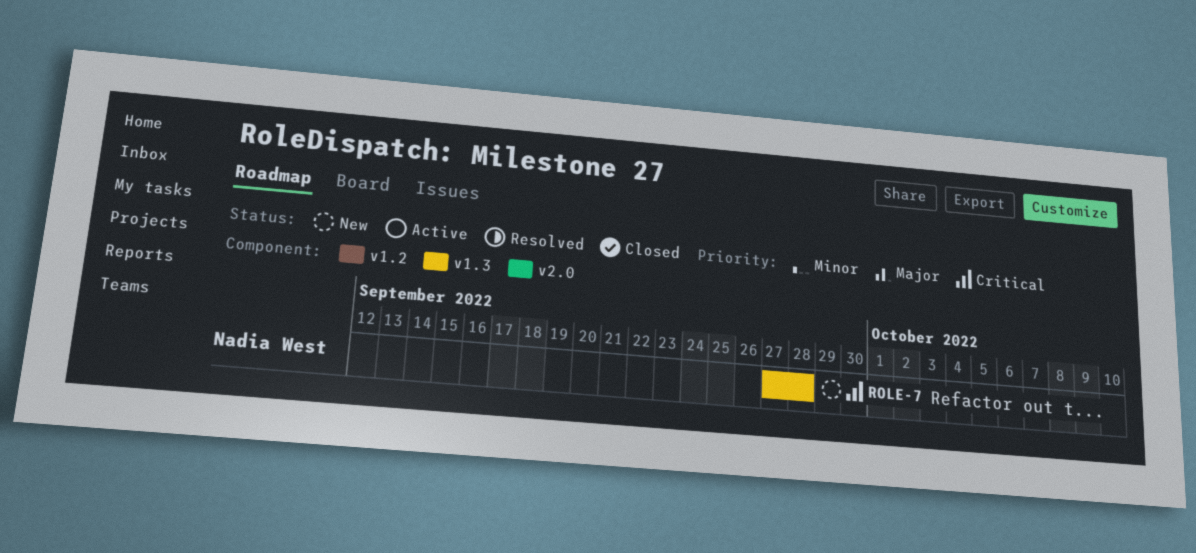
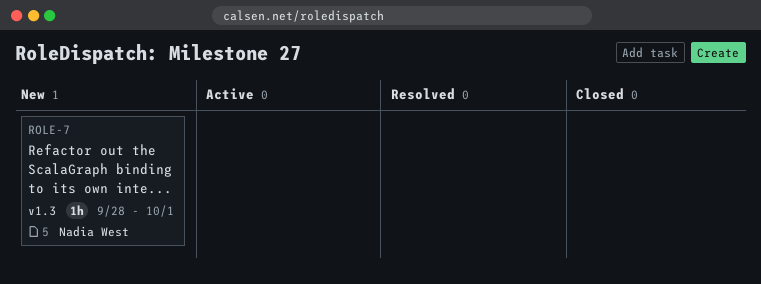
ROLE-7, start: Sep 27 -> Sep 28
ROLE-7, due: Sep 28 -> Oct 1

